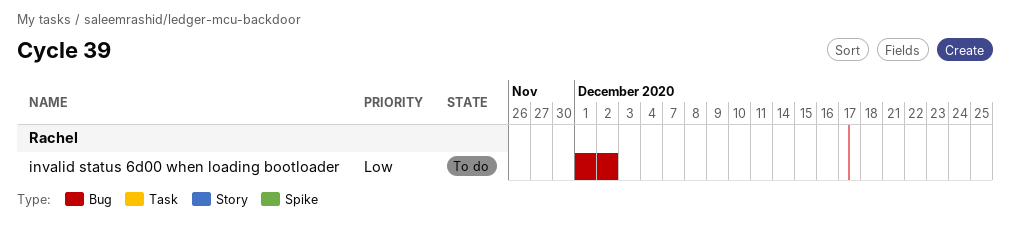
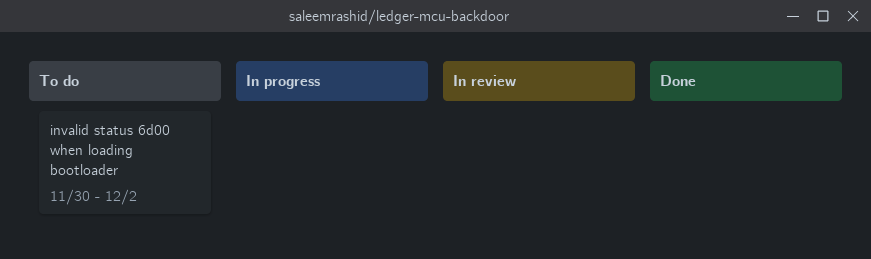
invalid status 6d00 when loading bootloader, start: Dec 1 -> Nov 30

